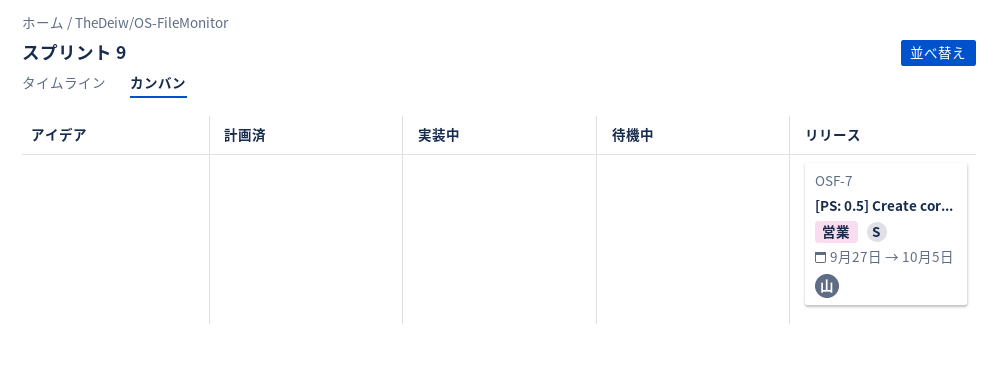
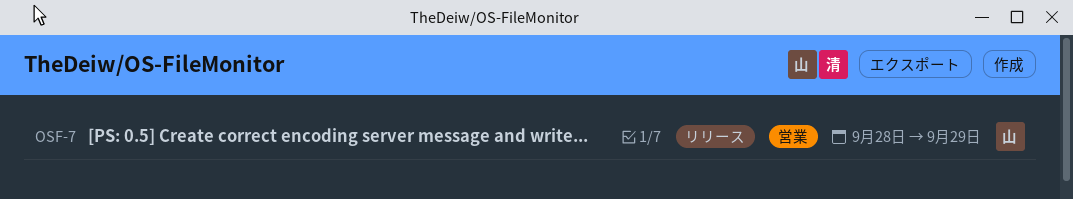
OSF-7, start: Sep 27 -> Sep 28
OSF-7, due: Oct 5 -> Sep 29

